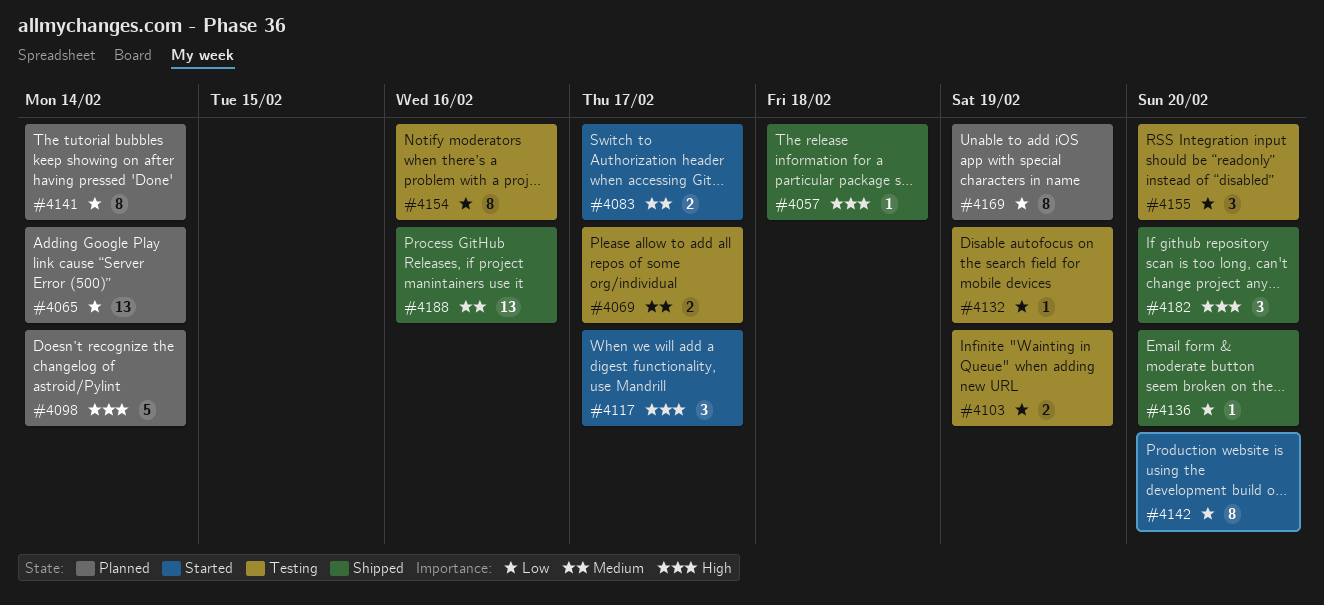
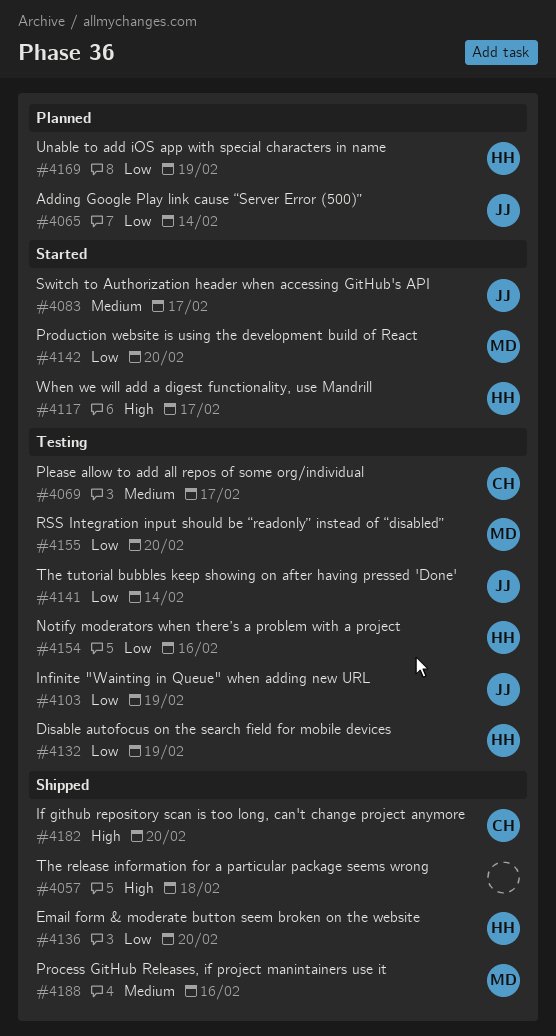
#4098: present -> none
#4141, status: Planned -> Testing

